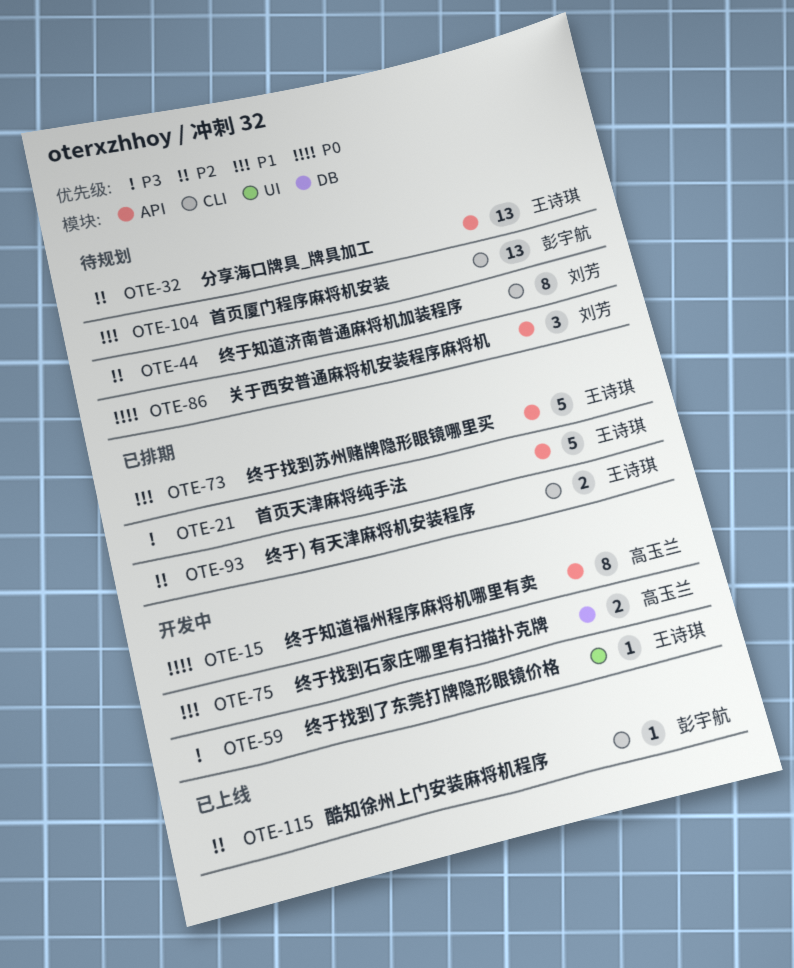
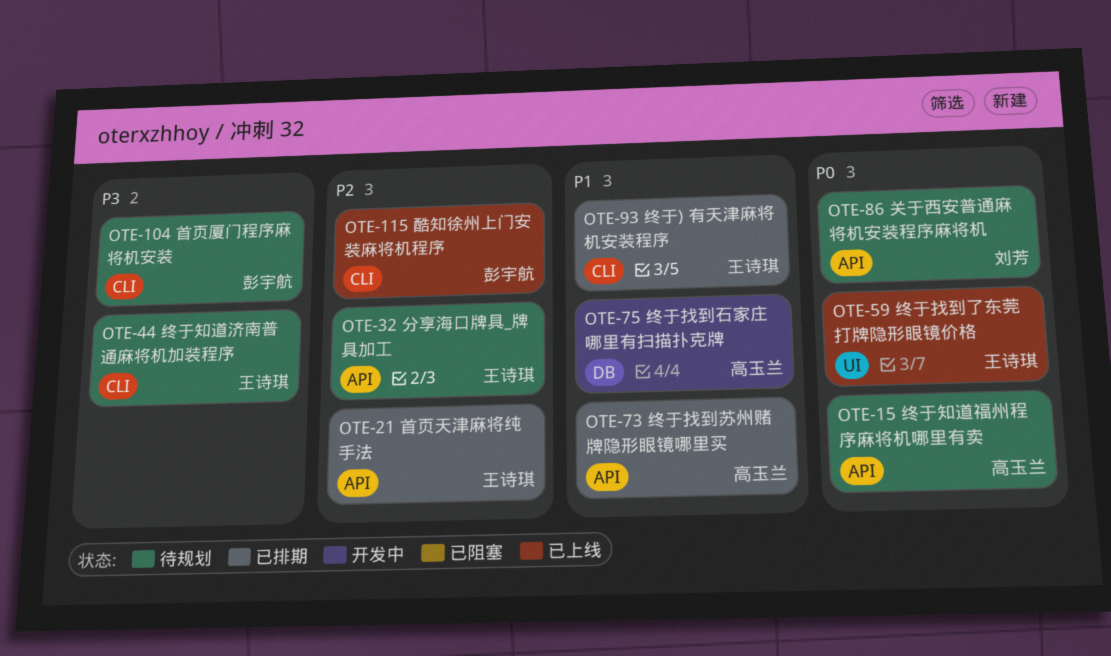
OTE-15, status: 开发中 -> 待规划
OTE-21, priority: P3 -> P2
OTE-44, owner: 刘芳 -> 王诗琪
OTE-44, priority: P2 -> P3
OTE-59, status: 开发中 -> 已上线
OTE-59, priority: P3 -> P0
OTE-73, owner: 王诗琪 -> 高玉兰
OTE-93, priority: P2 -> P1
OTE-104, priority: P1 -> P3

